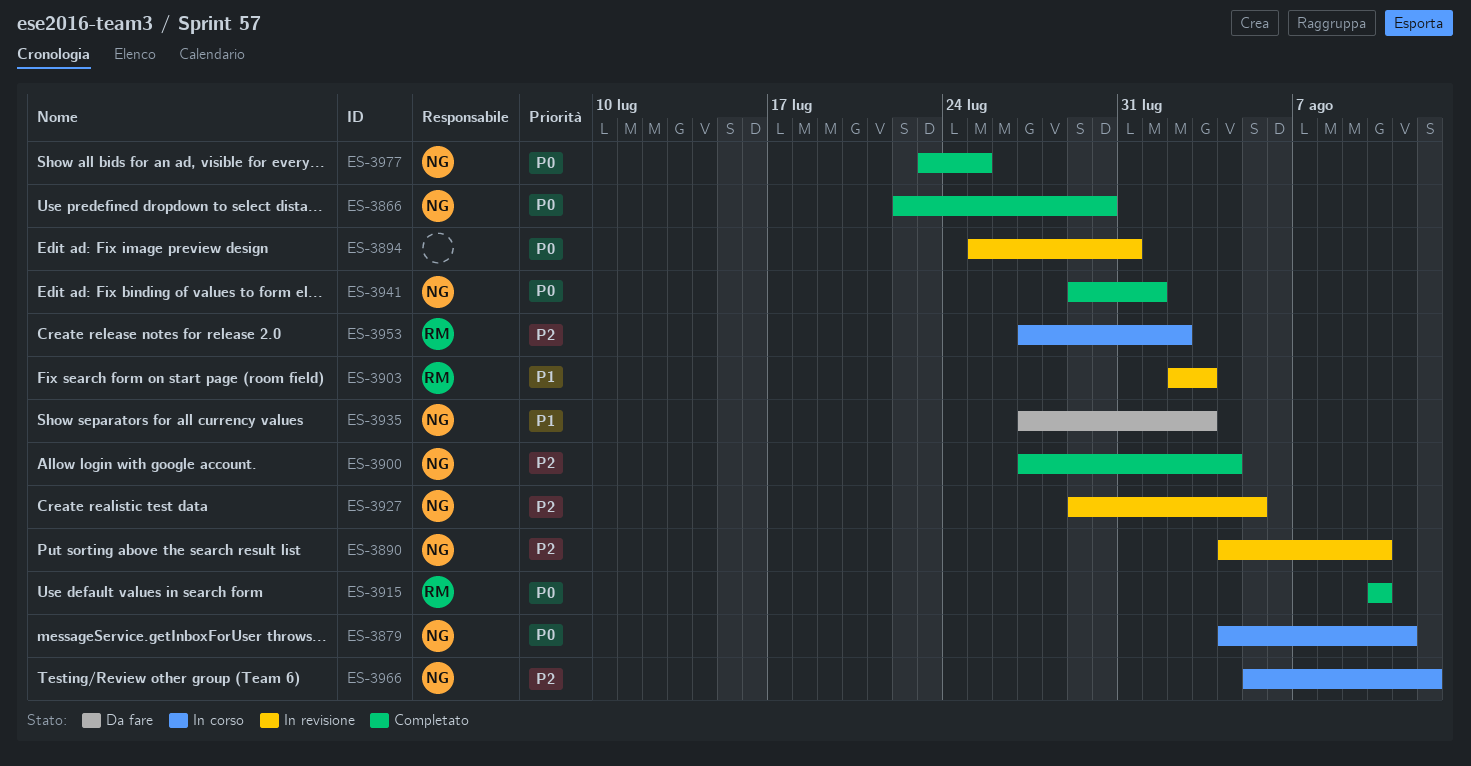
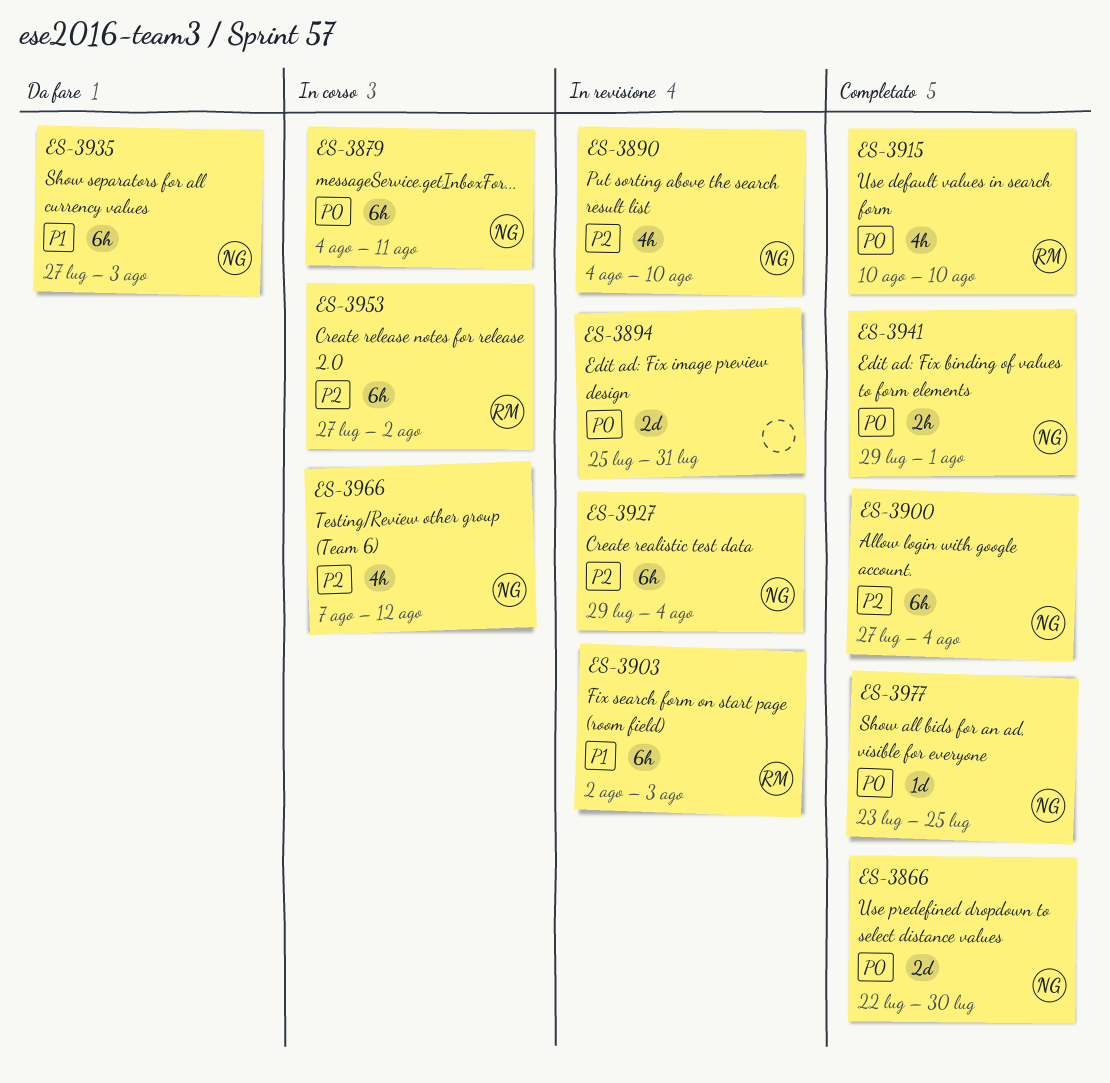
ES-3927, due: Aug 5 -> Aug 4
ES-3966, start: Aug 5 -> Aug 7

